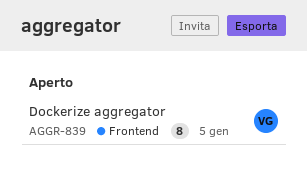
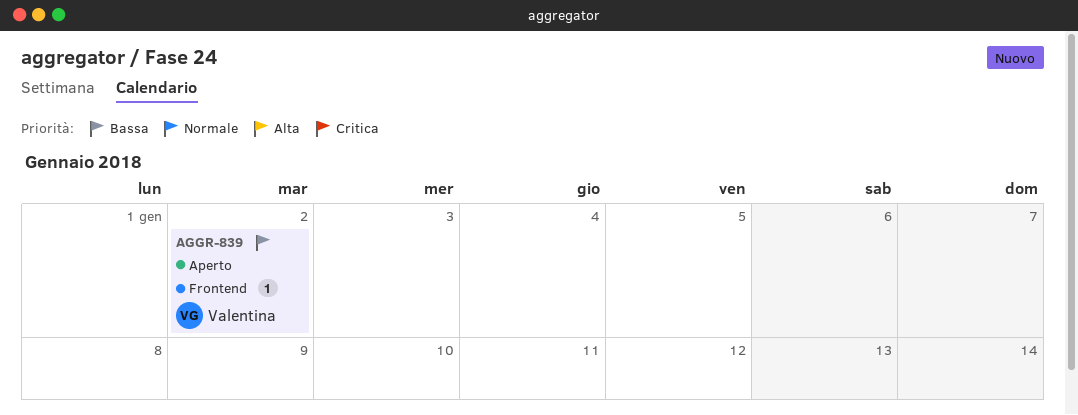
AGGR-839, estimate: 8 -> 1
AGGR-839, due: Jan 5 -> Jan 2

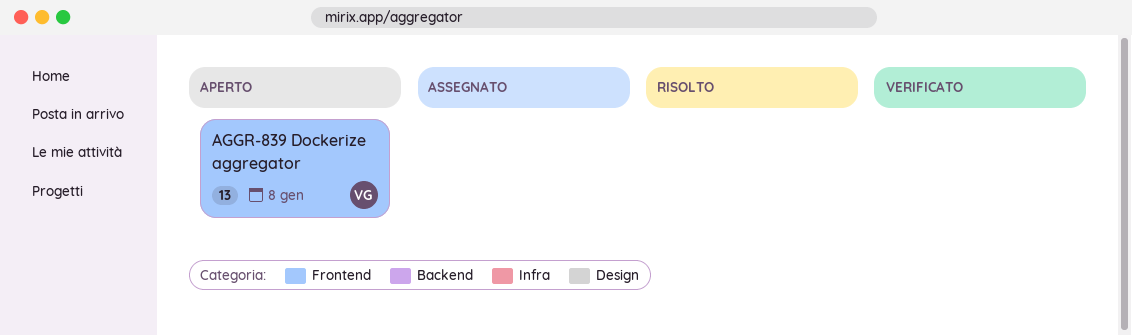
AGGR-839, estimate: 1 -> 13
AGGR-839, due: Jan 2 -> Jan 8

